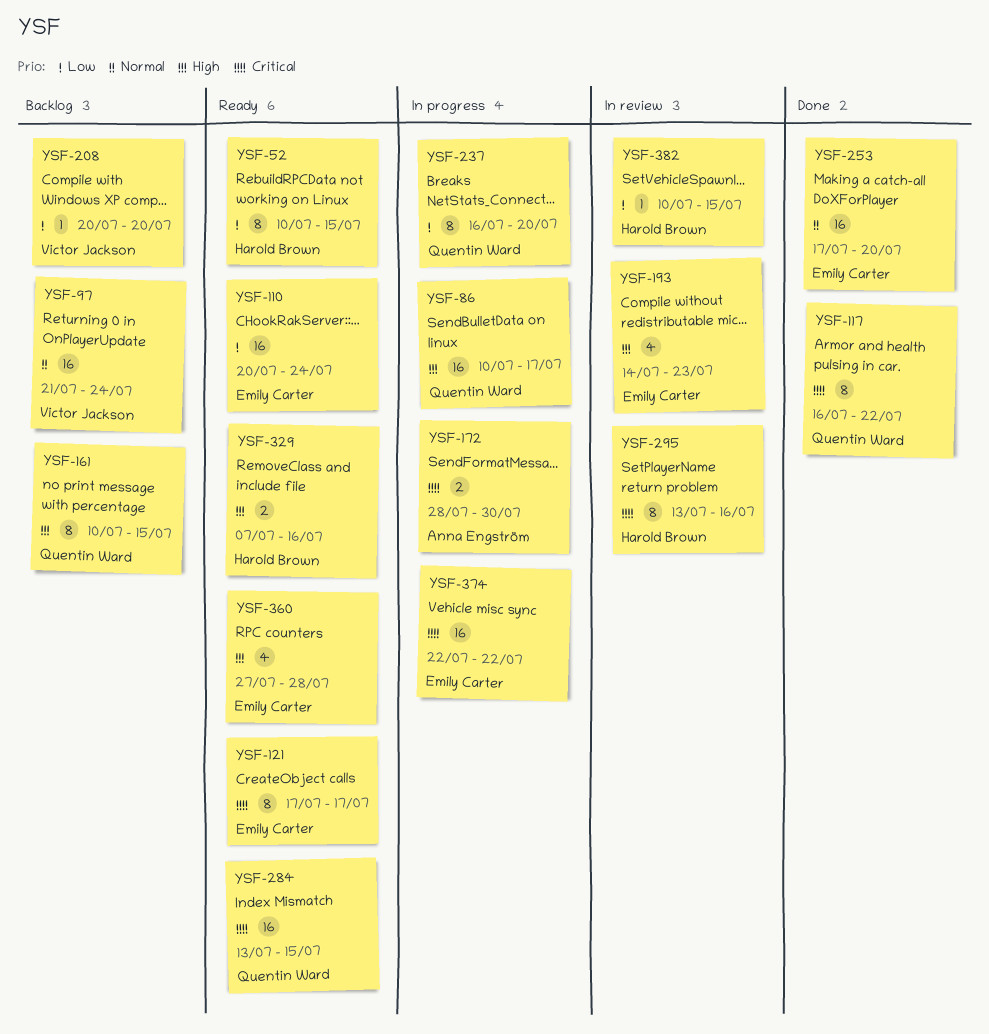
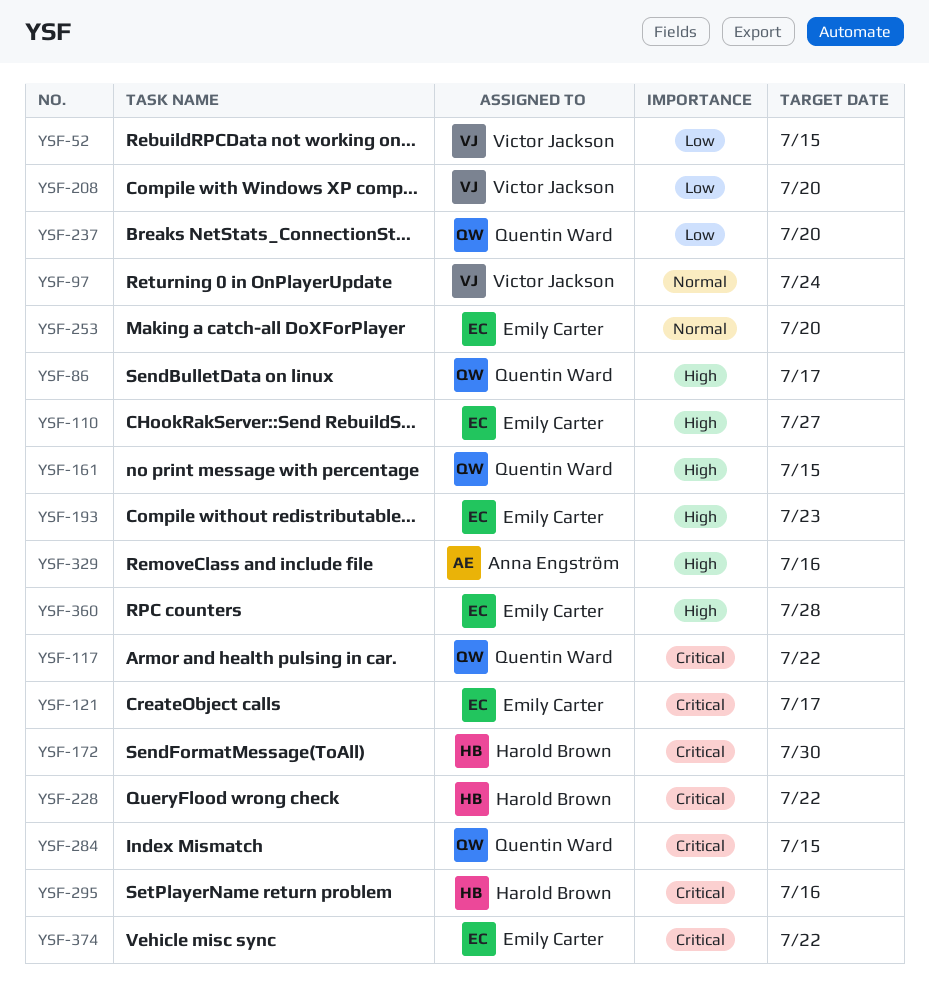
YSF-52, owner: Harold Brown -> Victor Jackson
YSF-110, priority: Low -> High
YSF-110, due: Jul 24 -> Jul 27
YSF-172, owner: Anna Engström -> Harold Brown
YSF-228: none -> present
YSF-329, owner: Harold Brown -> Anna Engström
YSF-382: present -> none

